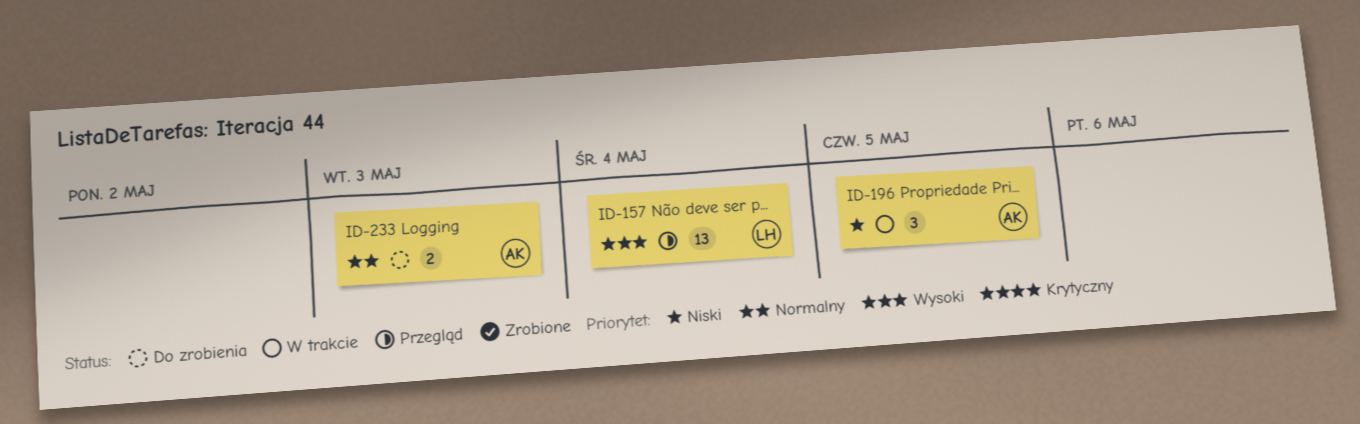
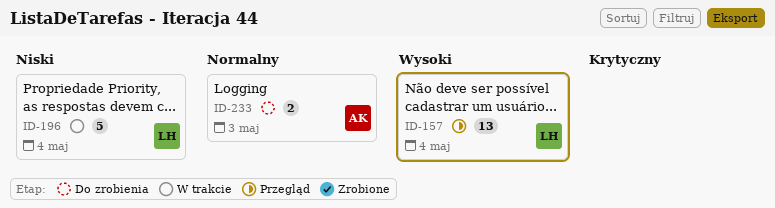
ID-196, owner: AK -> LH
ID-196, estimate: 3 -> 5
ID-196, due: May 5 -> May 4

